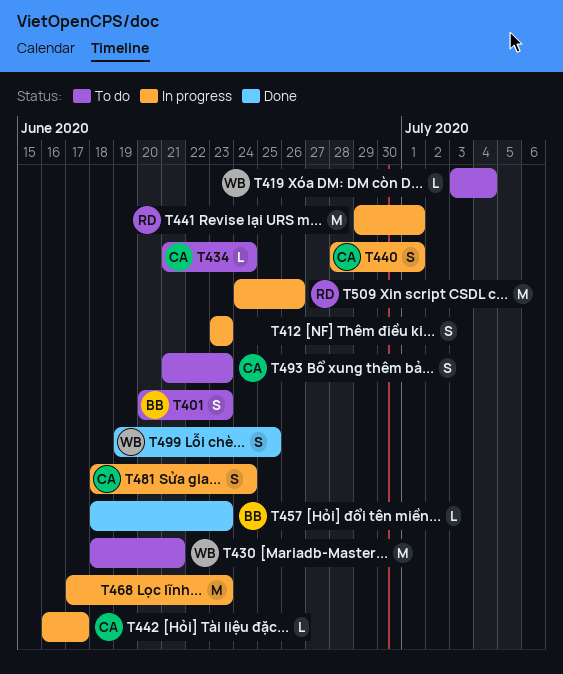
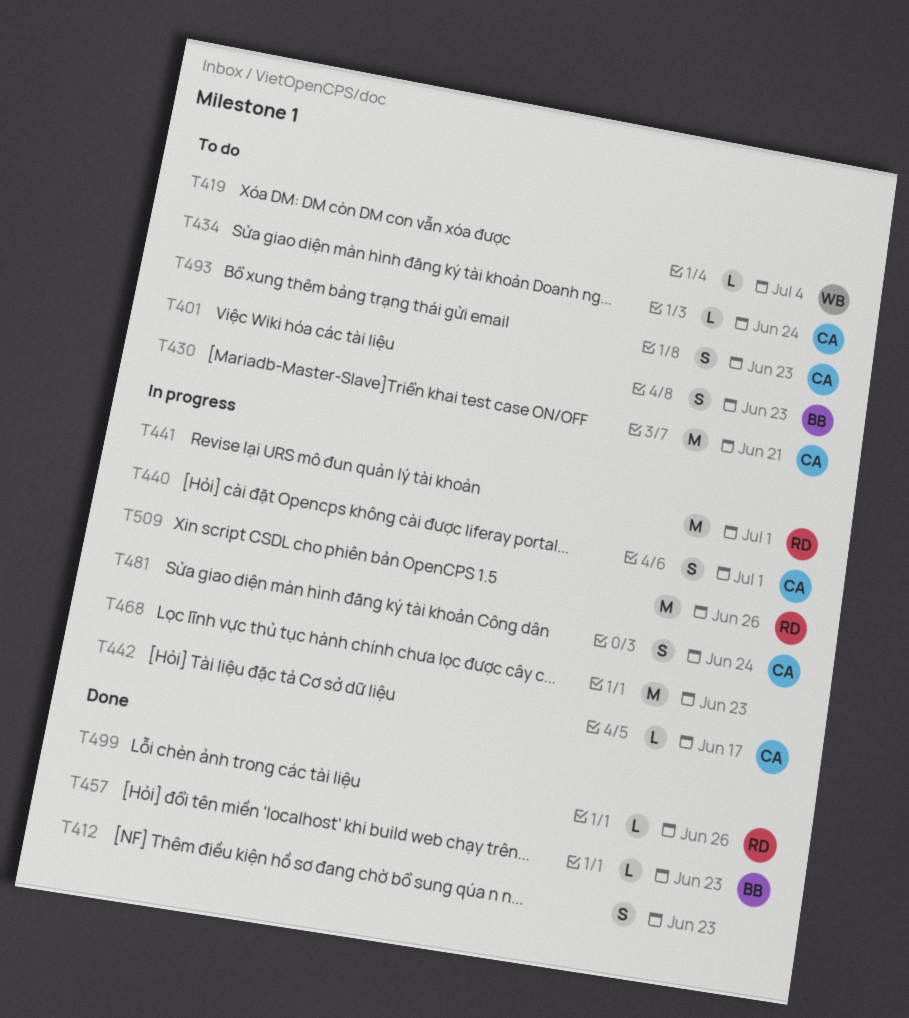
T412, status: In progress -> Done
T430, owner: WB -> CA
T499, owner: WB -> RD
T499, estimate: S -> L
T499, due: Jun 25 -> Jun 26

